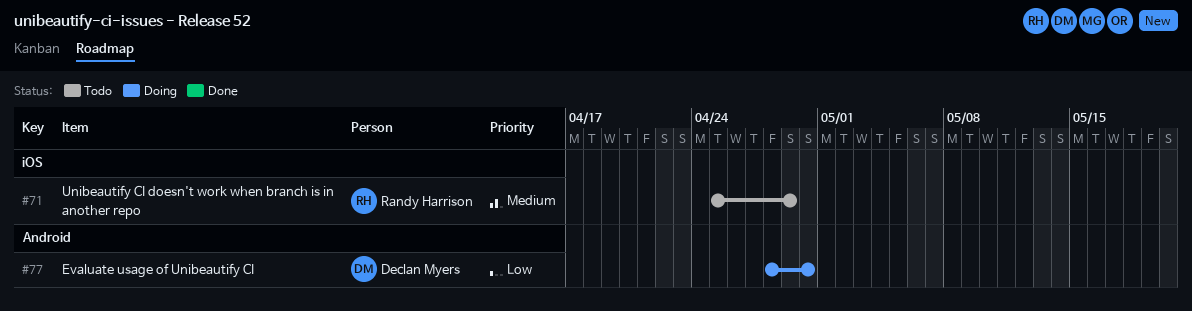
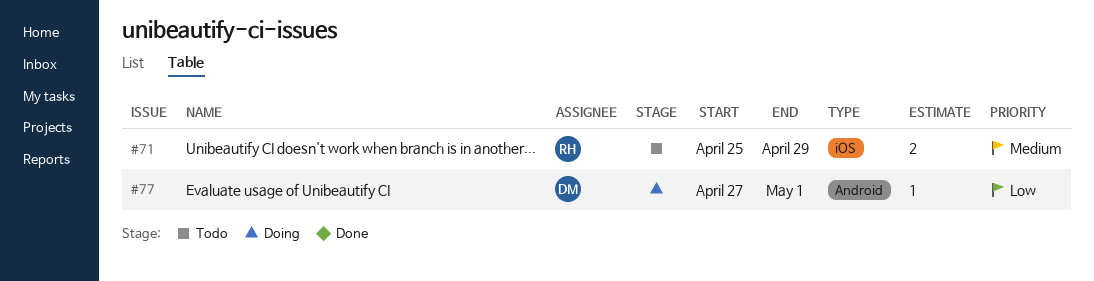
#77, start: Apr 28 -> Apr 27
#77, due: Apr 30 -> May 1

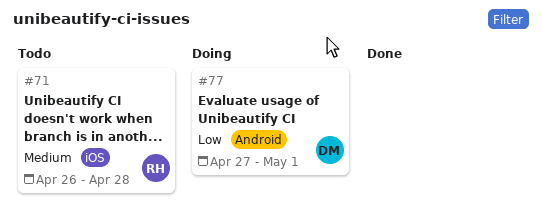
#71, start: Apr 25 -> Apr 26
#71, due: Apr 29 -> Apr 28

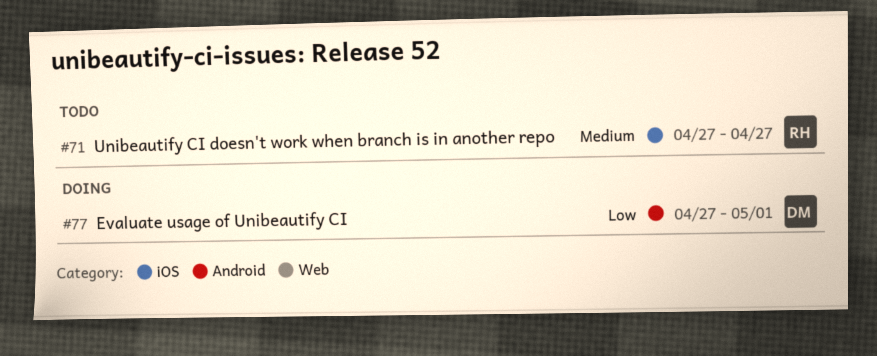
#71, start: Apr 26 -> Apr 27
#71, due: Apr 28 -> Apr 27

